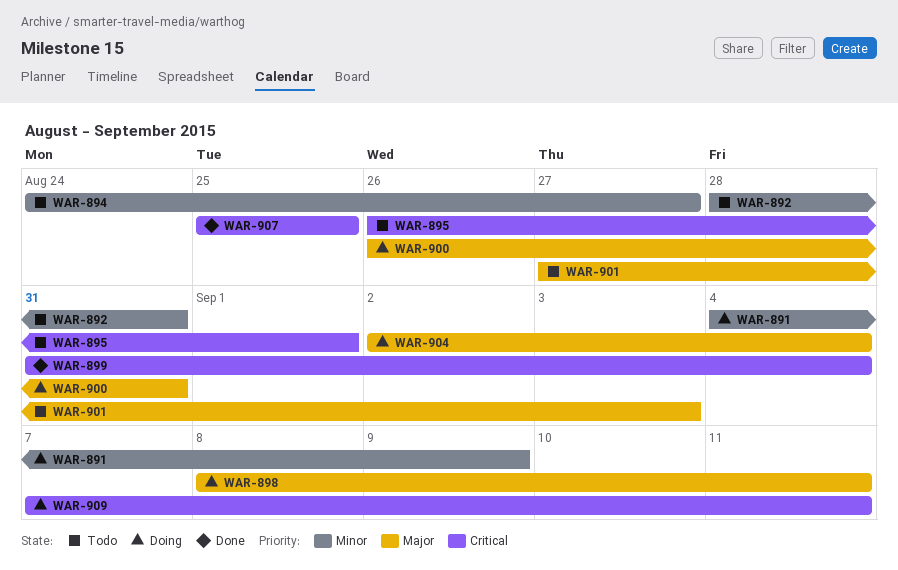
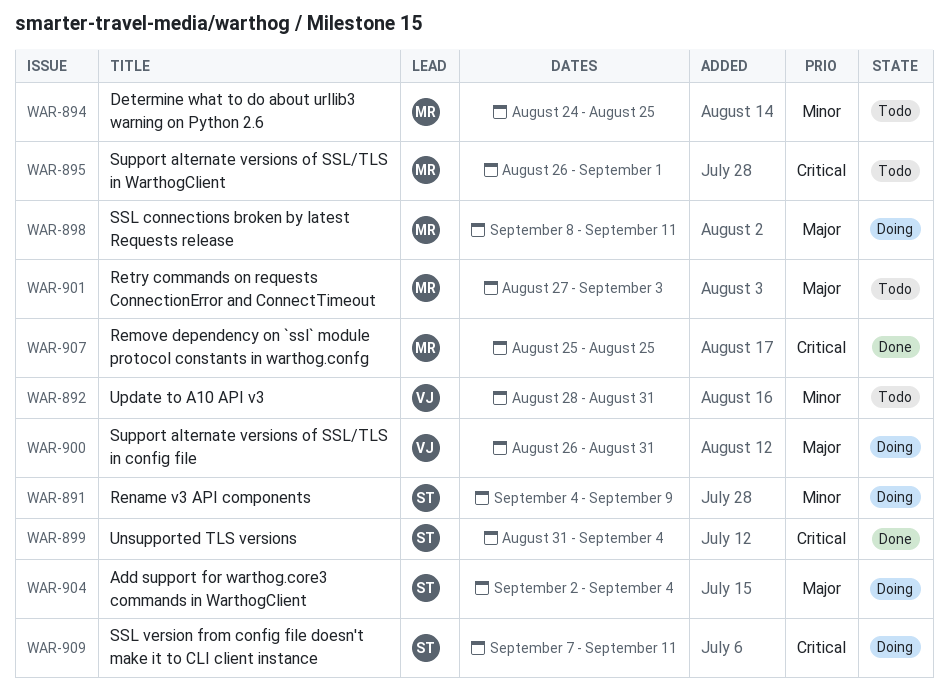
WAR-894, due: Aug 27 -> Aug 25

